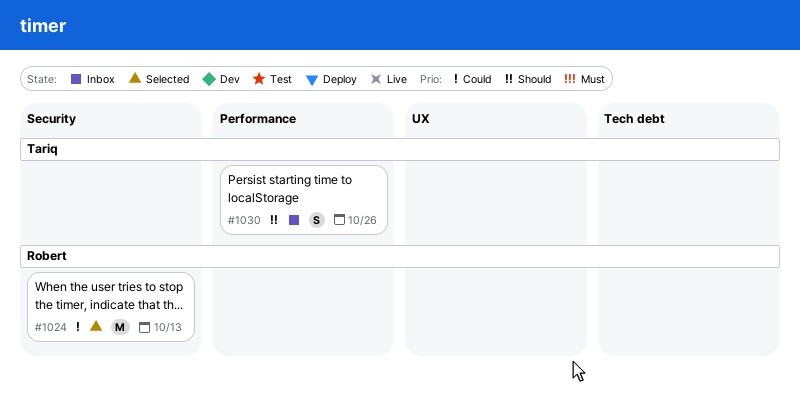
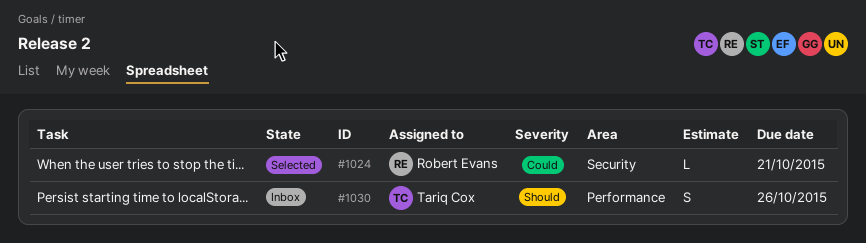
#1024, estimate: M -> L
#1024, due: Oct 13 -> Oct 21

